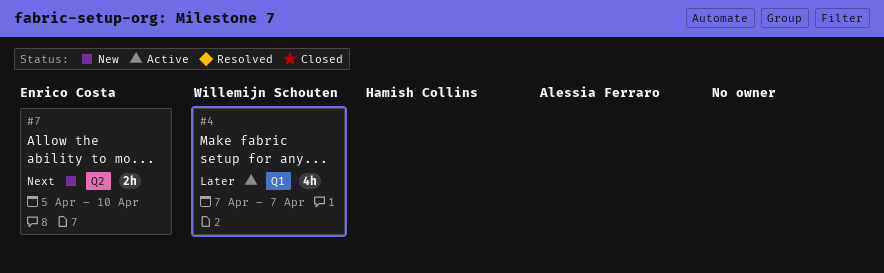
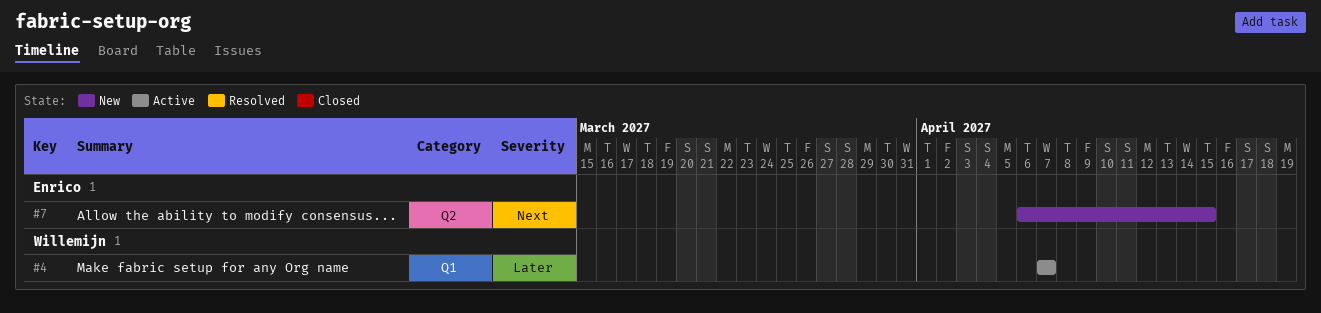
#7, start: Apr 5 -> Apr 6
#7, due: Apr 10 -> Apr 15

